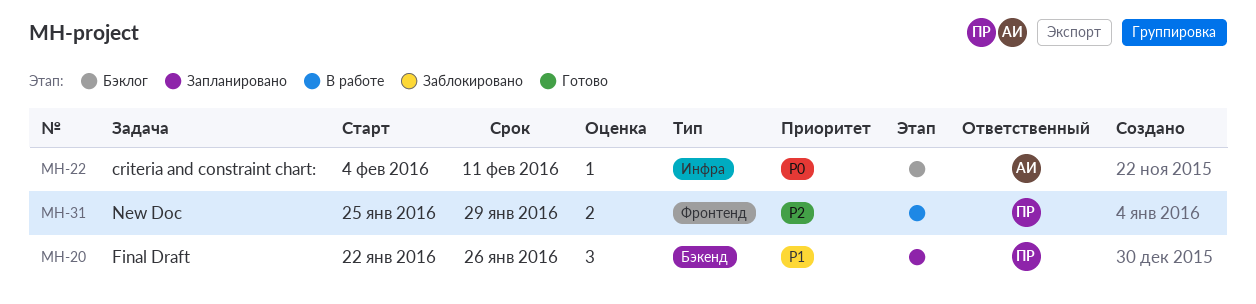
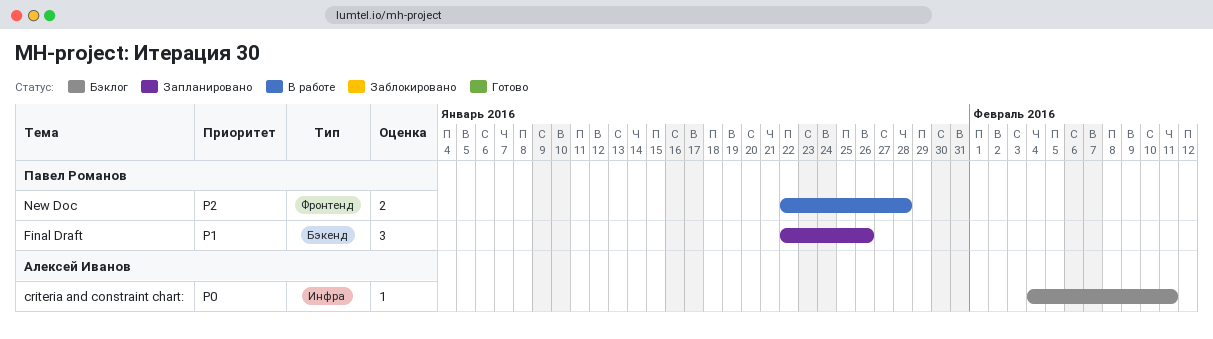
New Doc, start: Jan 25 -> Jan 22
New Doc, due: Jan 29 -> Jan 28

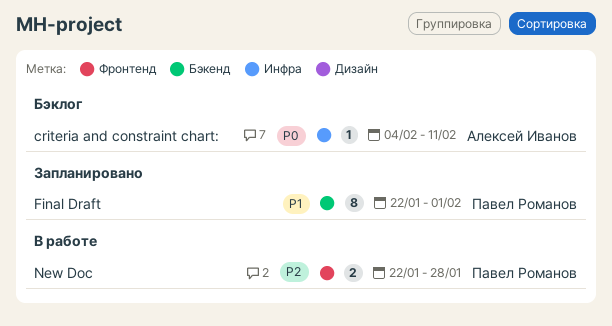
Final Draft, estimate: 3 -> 8
Final Draft, due: Jan 26 -> Feb 1

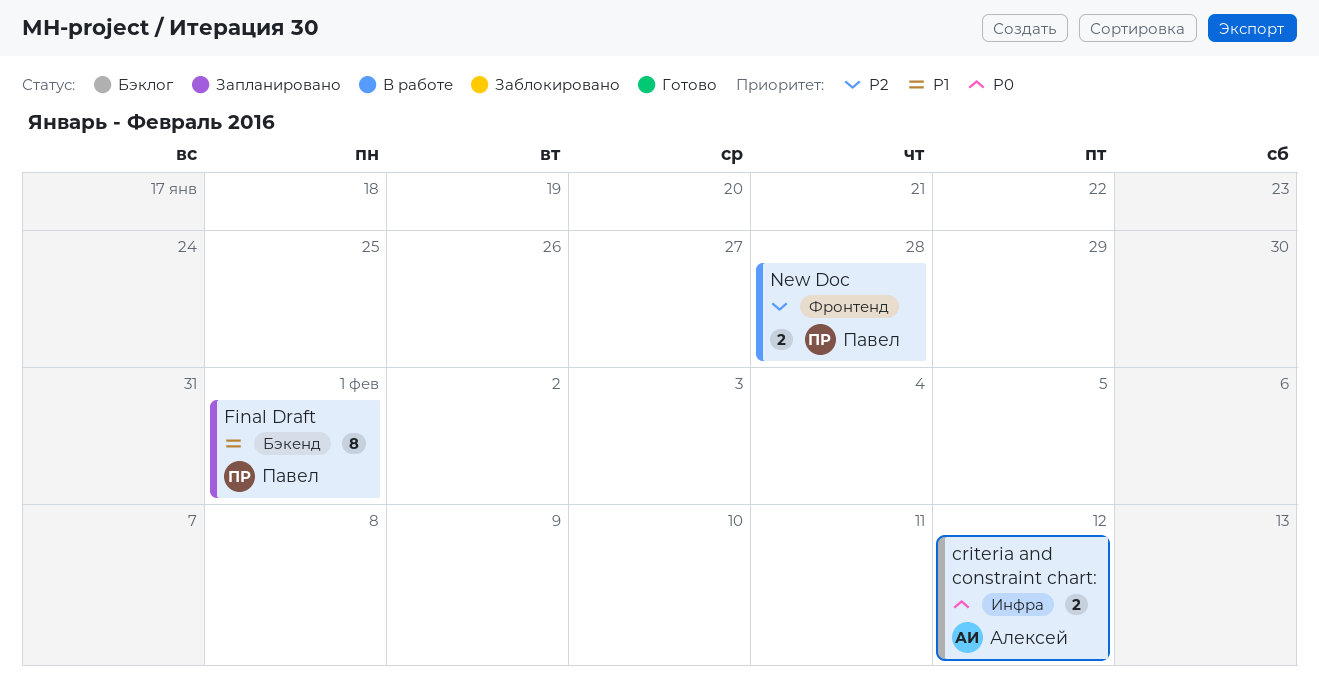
criteria and constraint chart:, estimate: 1 -> 2
criteria and constraint chart:, due: Feb 11 -> Feb 12

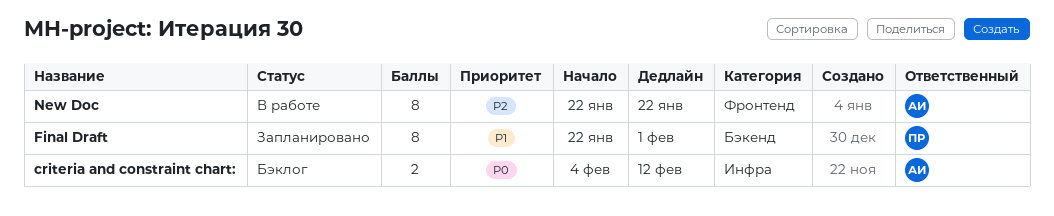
New Doc, owner: Павел -> Алексей
New Doc, estimate: 2 -> 8
New Doc, due: Jan 28 -> Jan 22

